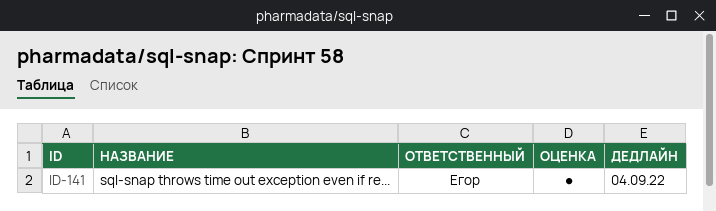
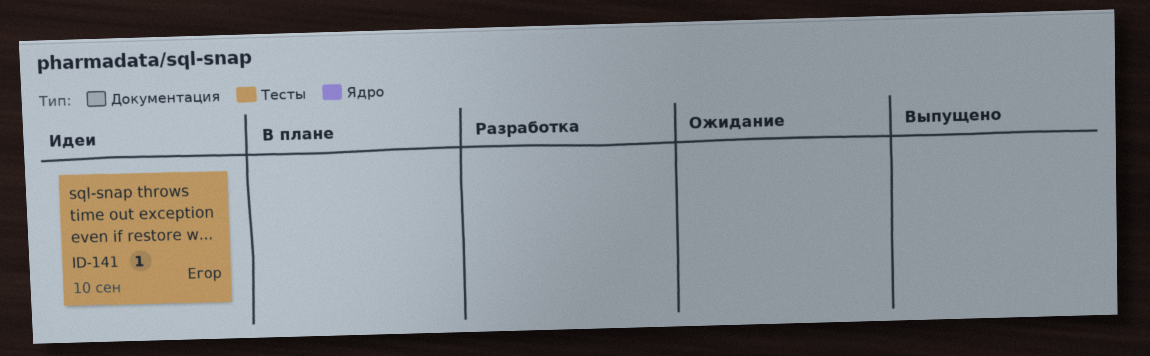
ID-141, due: Sep 4 -> Sep 10

